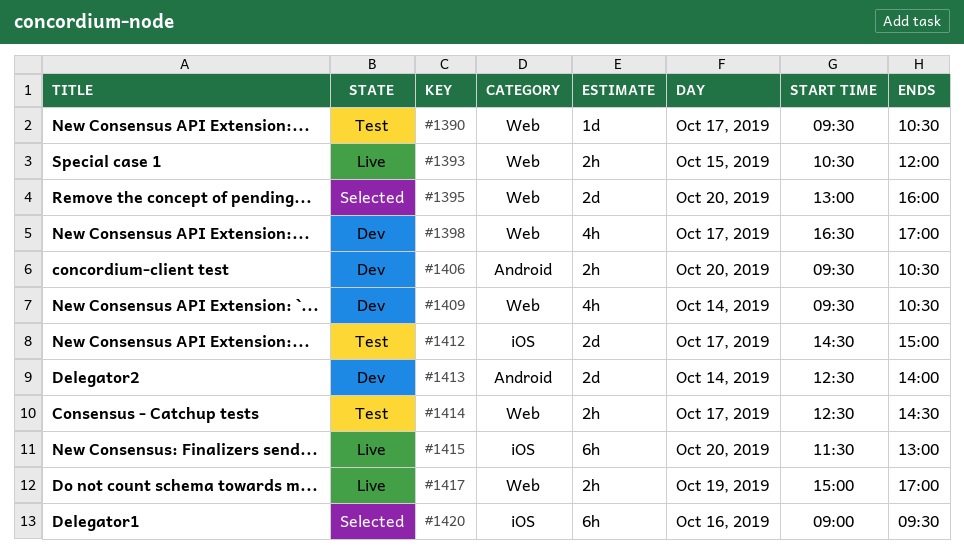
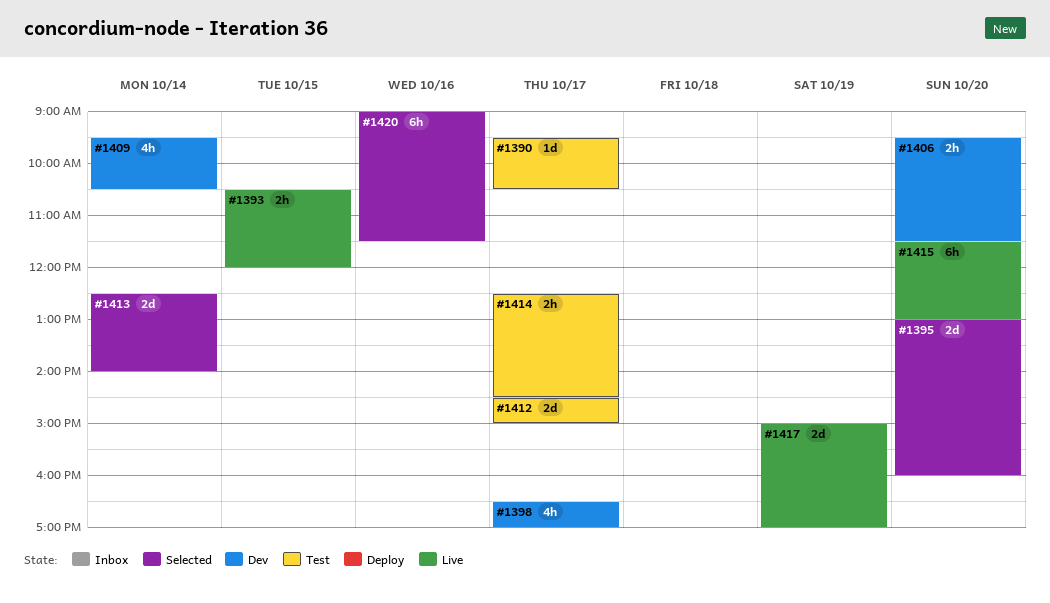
#1406, ends: 10:30 -> 11:30
#1413, status: Dev -> Selected
#1417, estimate: 2h -> 2d
#1420, ends: 09:30 -> 11:30

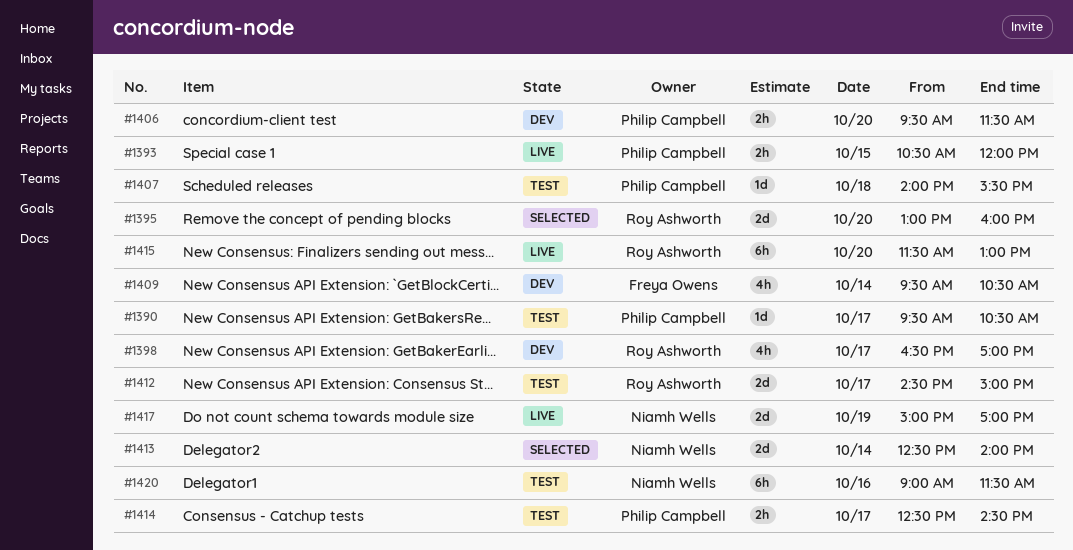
#1407: none -> present
#1420, status: Selected -> Test

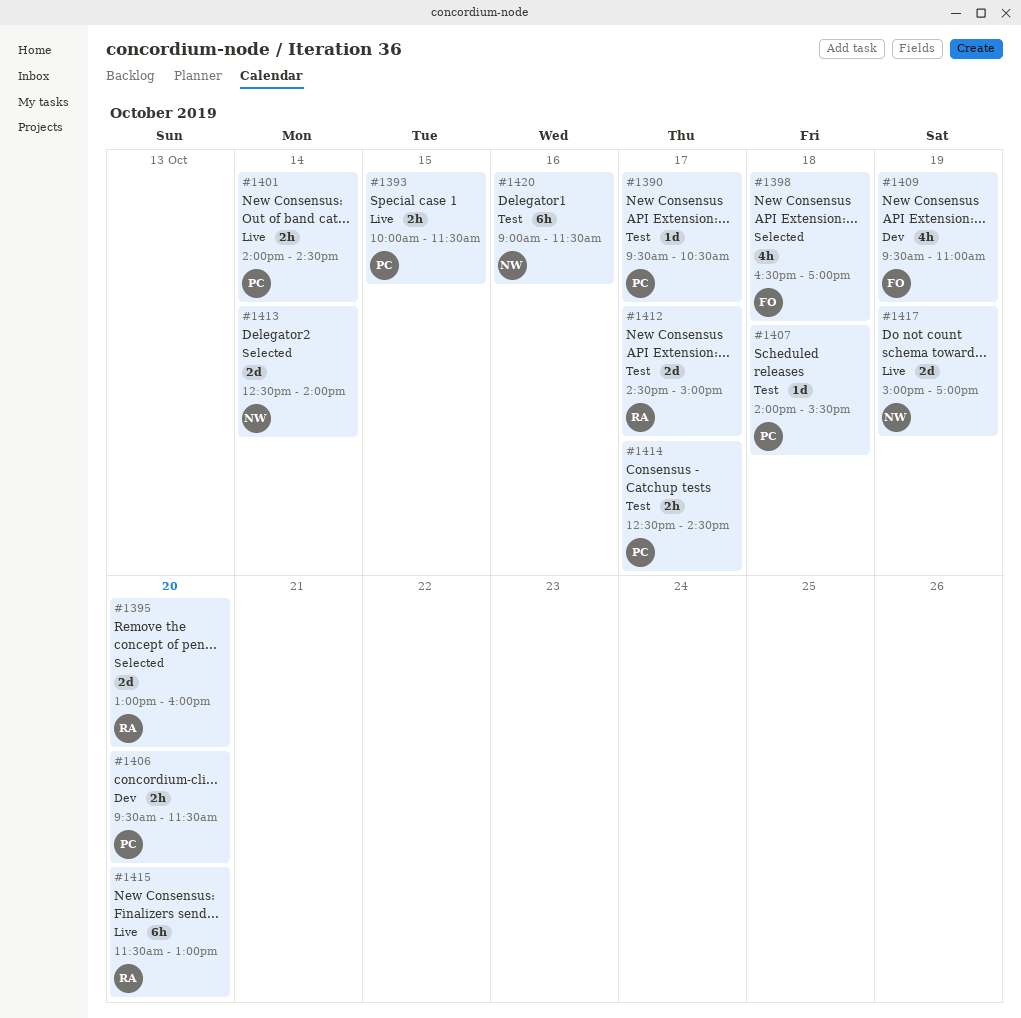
#1393, begins: 10:30 -> 10:00
#1393, ends: 12:00 -> 11:30
#1398, status: Dev -> Selected
#1398, owner: Roy Ashworth -> Freya Owens
#1398, day: Oct 17 -> Oct 18
#1401: none -> present
#1409, day: Oct 14 -> Oct 19
#1409, ends: 10:30 -> 11:00

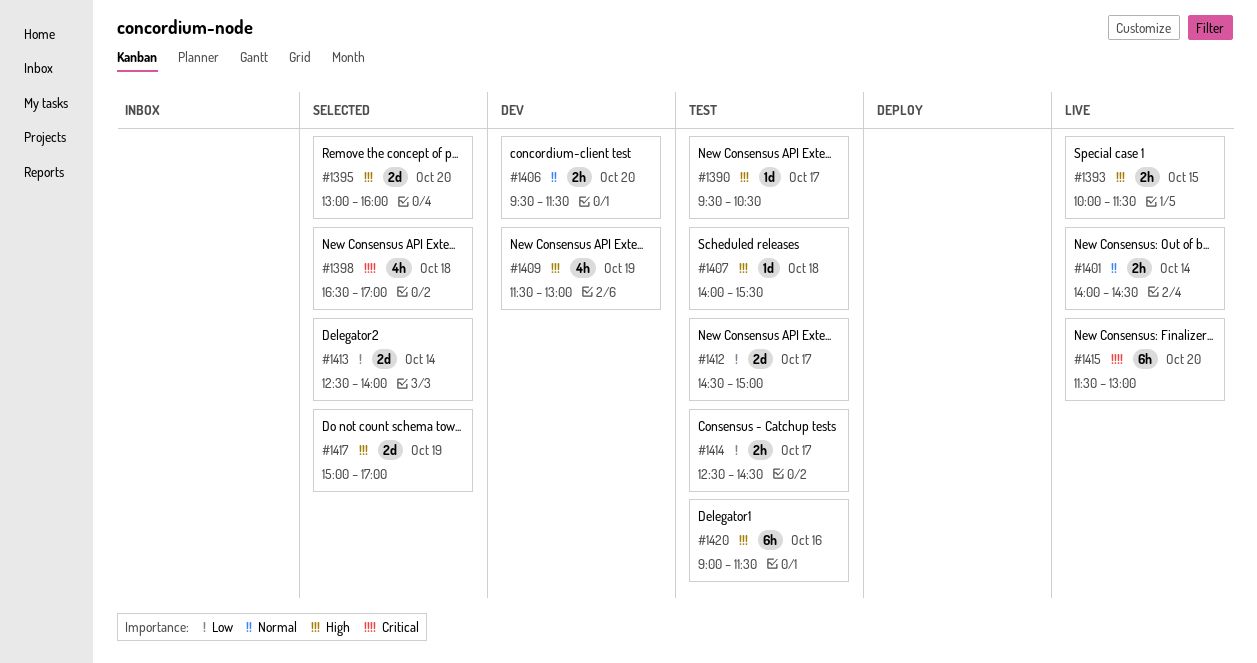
#1409, begins: 09:30 -> 11:30
#1409, ends: 11:00 -> 13:00
#1417, status: Live -> Selected

